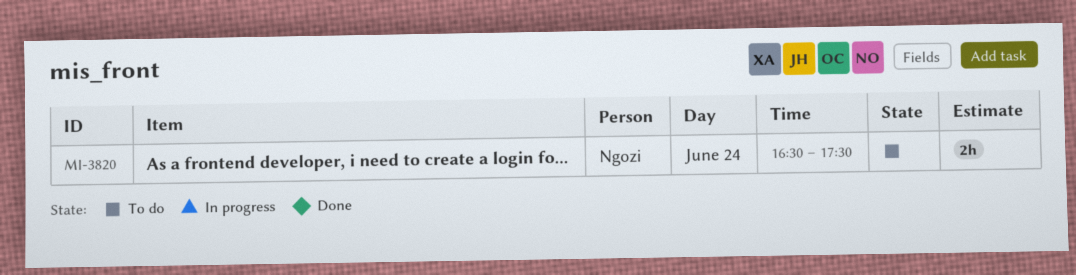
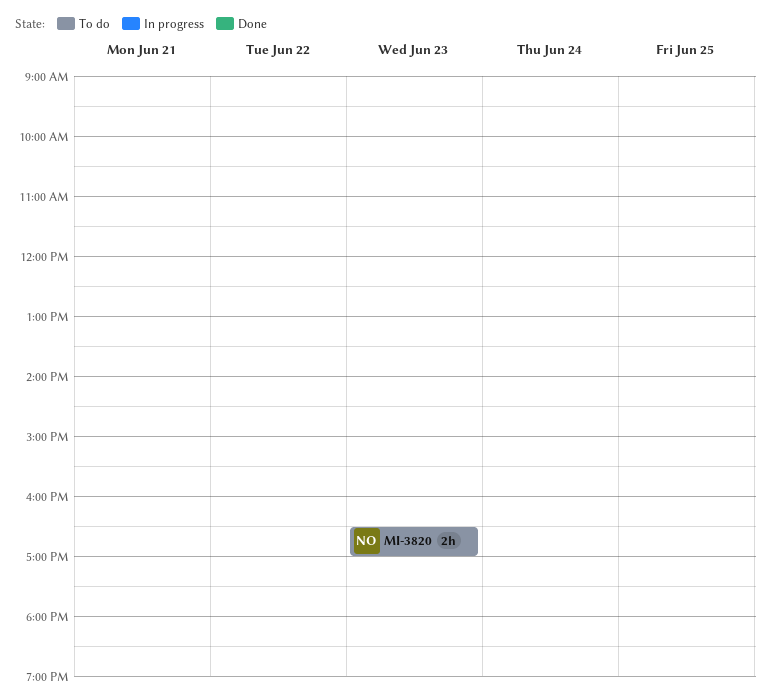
MI-3820, day: Jun 24 -> Jun 23
MI-3820, ends: 17:30 -> 17:00

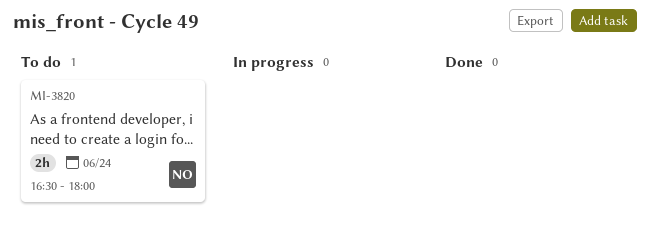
MI-3820, day: Jun 23 -> Jun 24
MI-3820, ends: 17:00 -> 18:00

